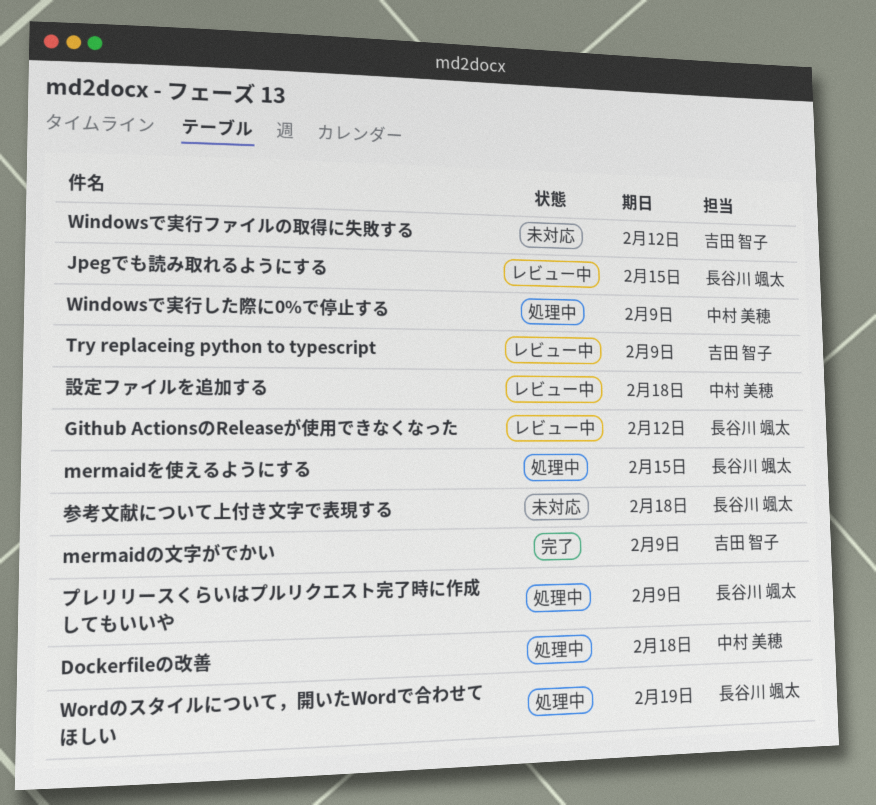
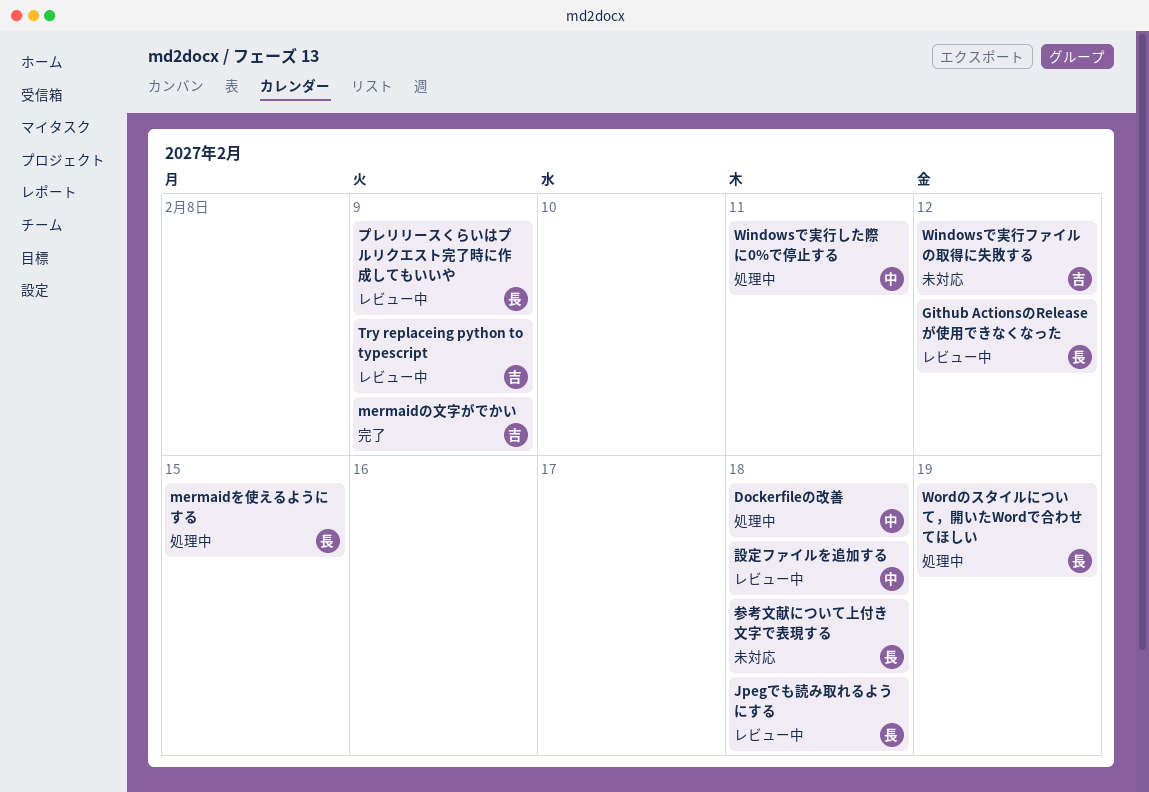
Jpegでも読み取れるようにする, due: Feb 15 -> Feb 18
Windowsで実行した際に0%で停止する, due: Feb 9 -> Feb 11
プレリリースくらいはプルリクエスト完了時に作成してもいいや, status: 処理中 -> レビュー中

